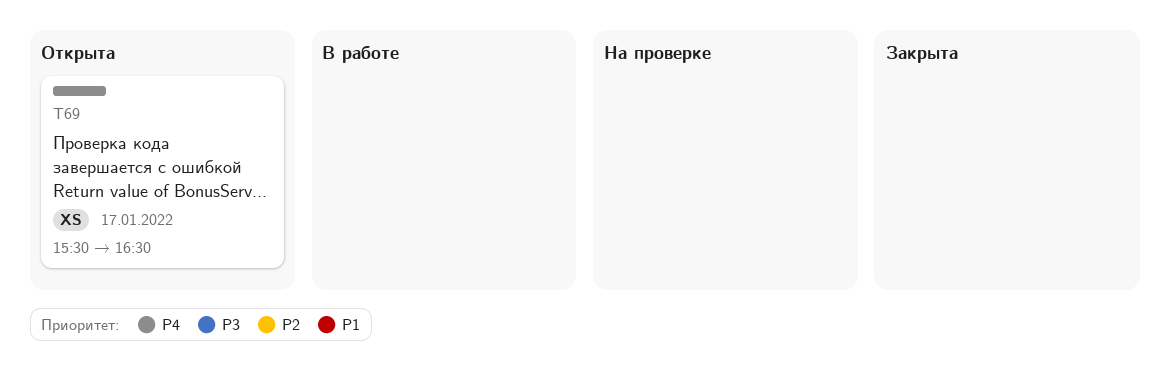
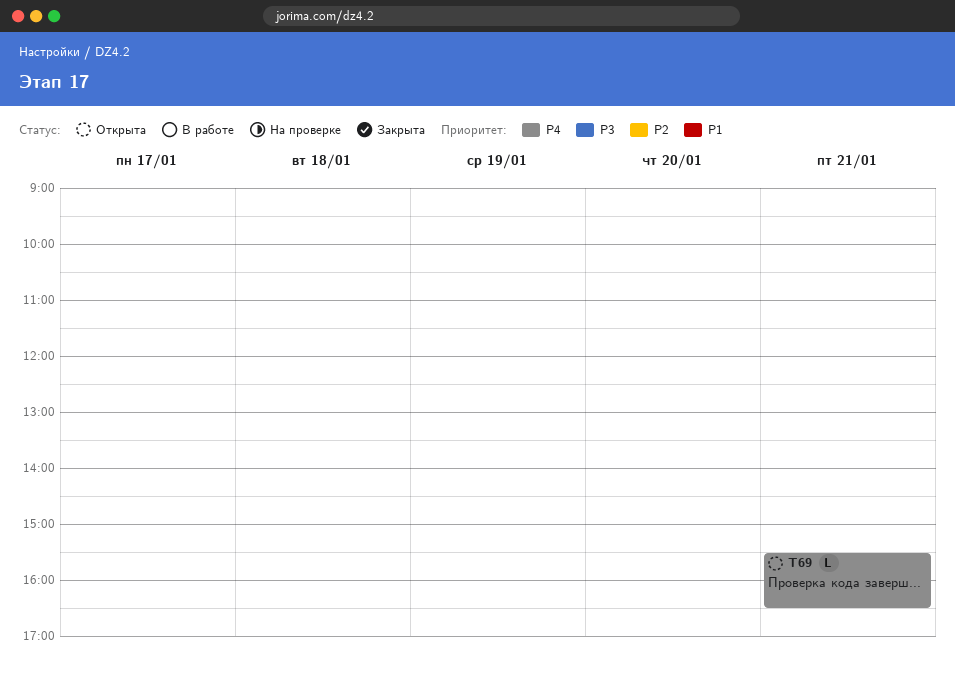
T69, estimate: XS -> L
T69, day: Jan 17 -> Jan 21

